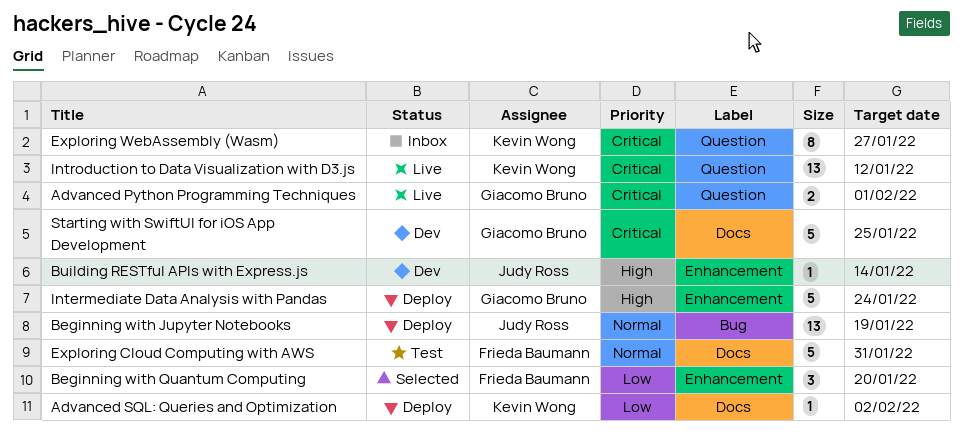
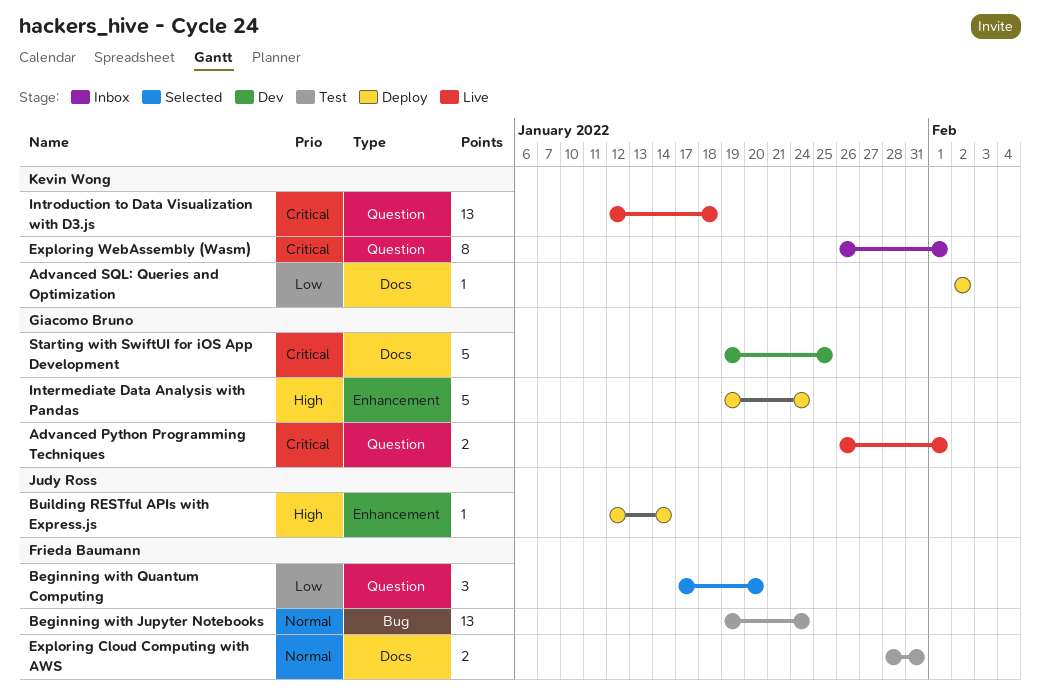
Beginning with Jupyter Notebooks, status: Deploy -> Test
Beginning with Jupyter Notebooks, owner: Judy Ross -> Frieda Baumann
Beginning with Jupyter Notebooks, due: Jan 19 -> Jan 24
Beginning with Quantum Computing, label: Enhancement -> Question
Building RESTful APIs with Express.js, status: Dev -> Deploy
Exploring Cloud Computing with AWS, estimate: 5 -> 2
Exploring WebAssembly (Wasm), due: Jan 27 -> Feb 1
Introduction to Data Visualization with D3.js, due: Jan 12 -> Jan 18

